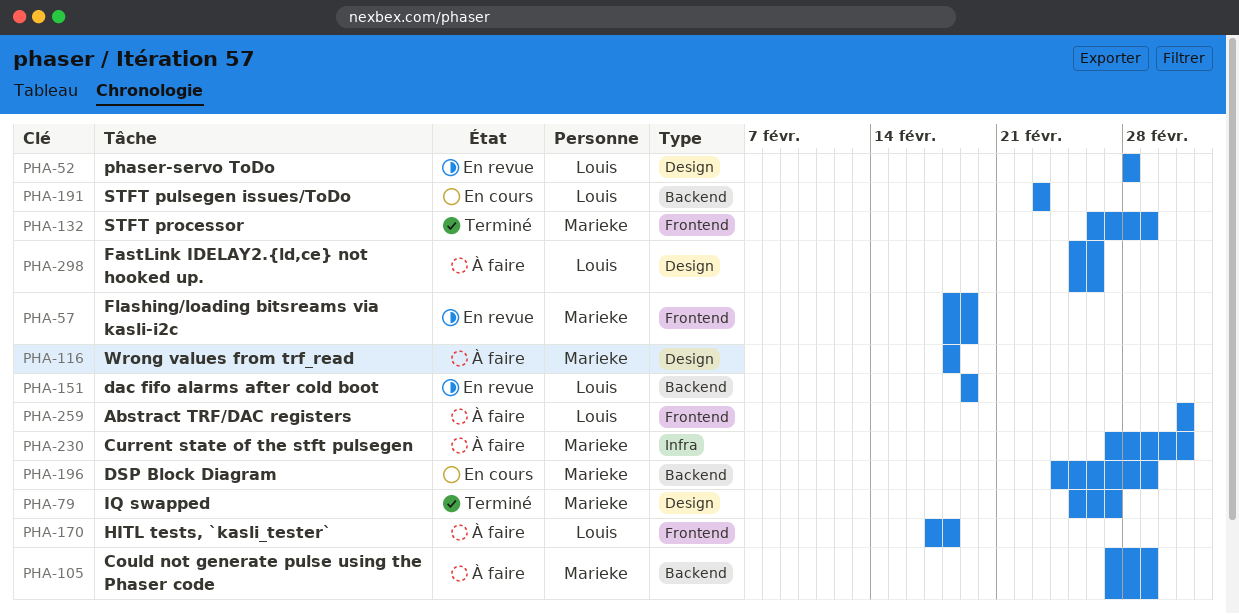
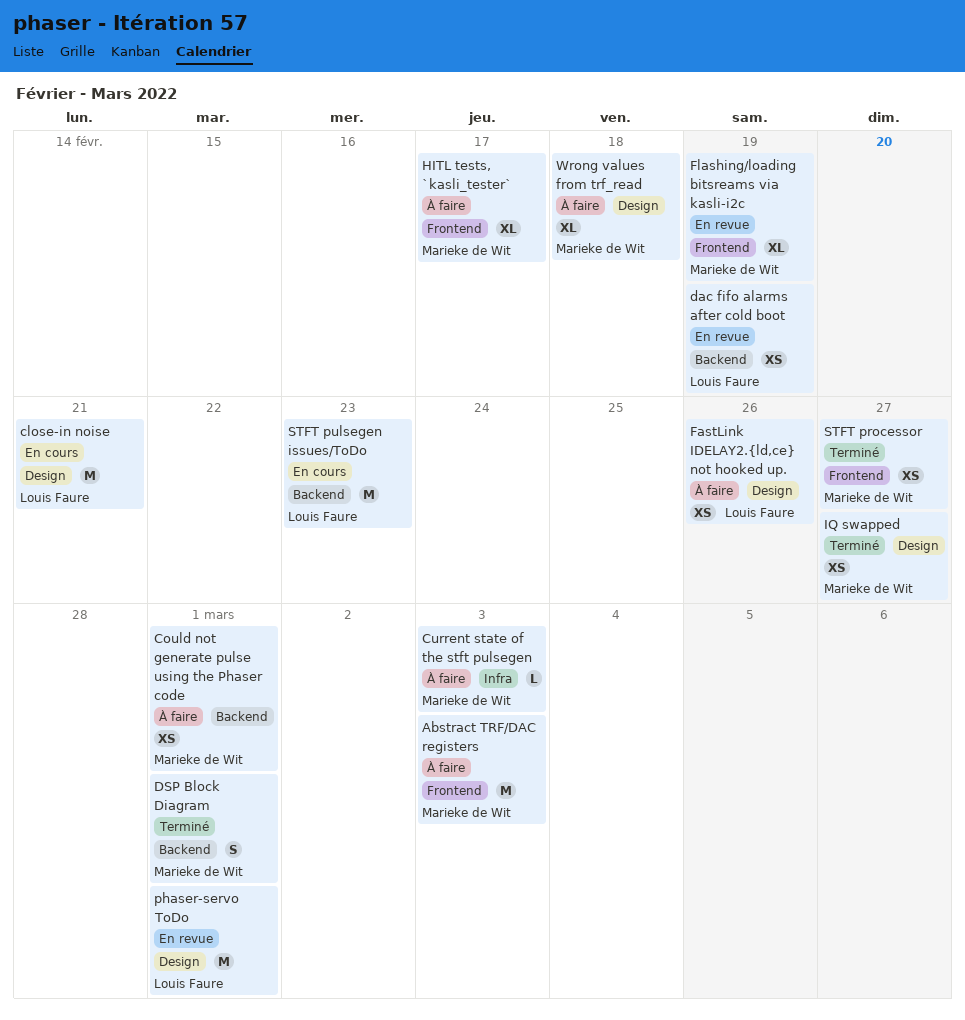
Abstract TRF/DAC registers, owner: Louis Faure -> Marieke de Wit
close-in noise: none -> present
DSP Block Diagram, status: En cours -> Terminé
HITL tests, `kasli_tester`, owner: Louis Faure -> Marieke de Wit
HITL tests, `kasli_tester`, due: Feb 18 -> Feb 17
phaser-servo ToDo, due: Feb 28 -> Mar 1
STFT processor, due: Mar 1 -> Feb 27

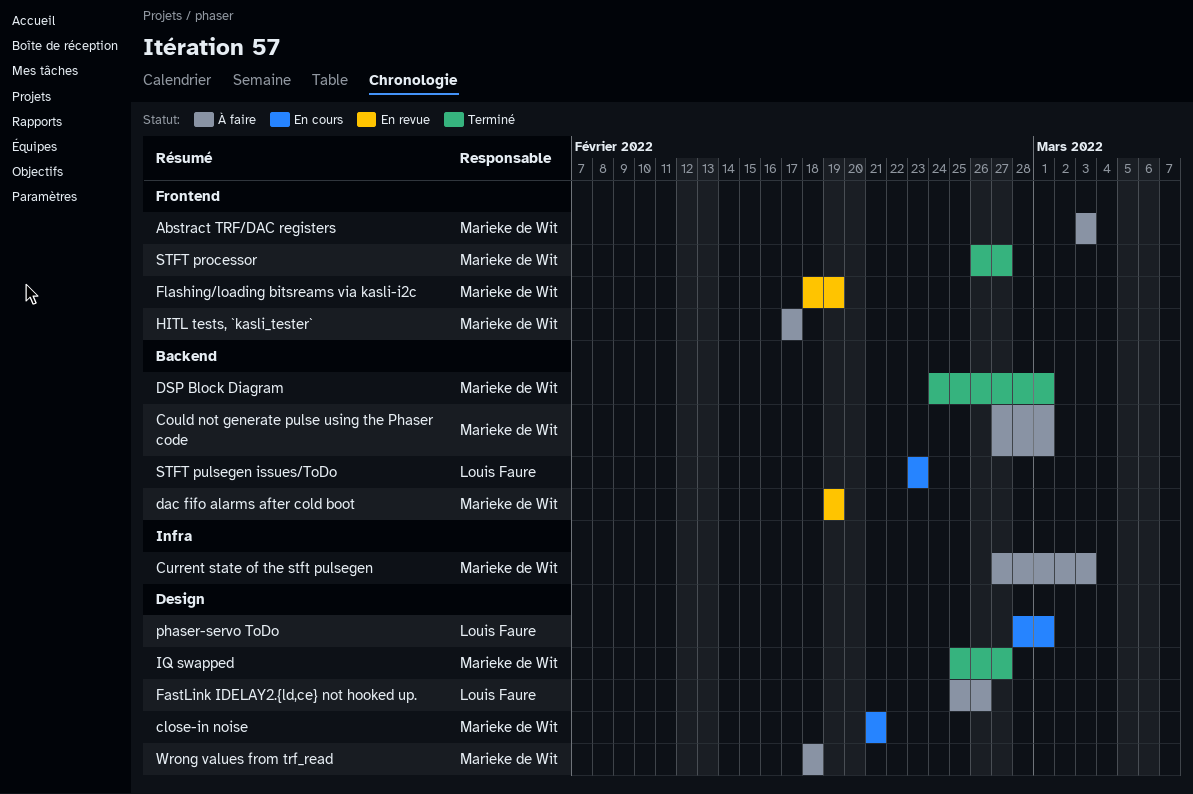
close-in noise, owner: Louis Faure -> Marieke de Wit
dac fifo alarms after cold boot, owner: Louis Faure -> Marieke de Wit
phaser-servo ToDo, status: En revue -> En cours

